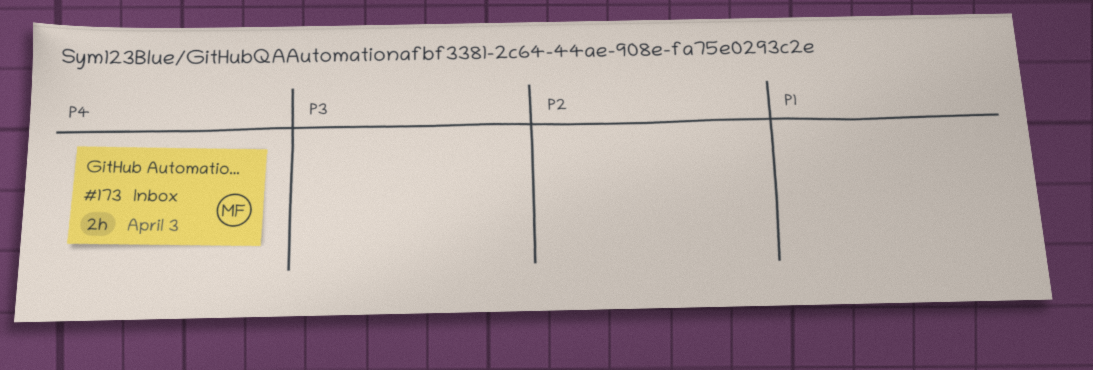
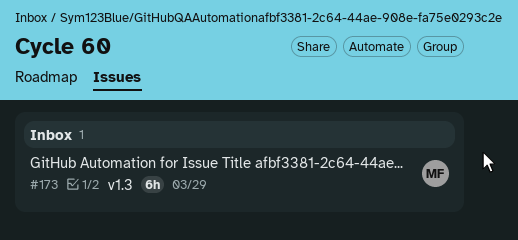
#173, estimate: 2h -> 6h
#173, due: Apr 3 -> Mar 29

